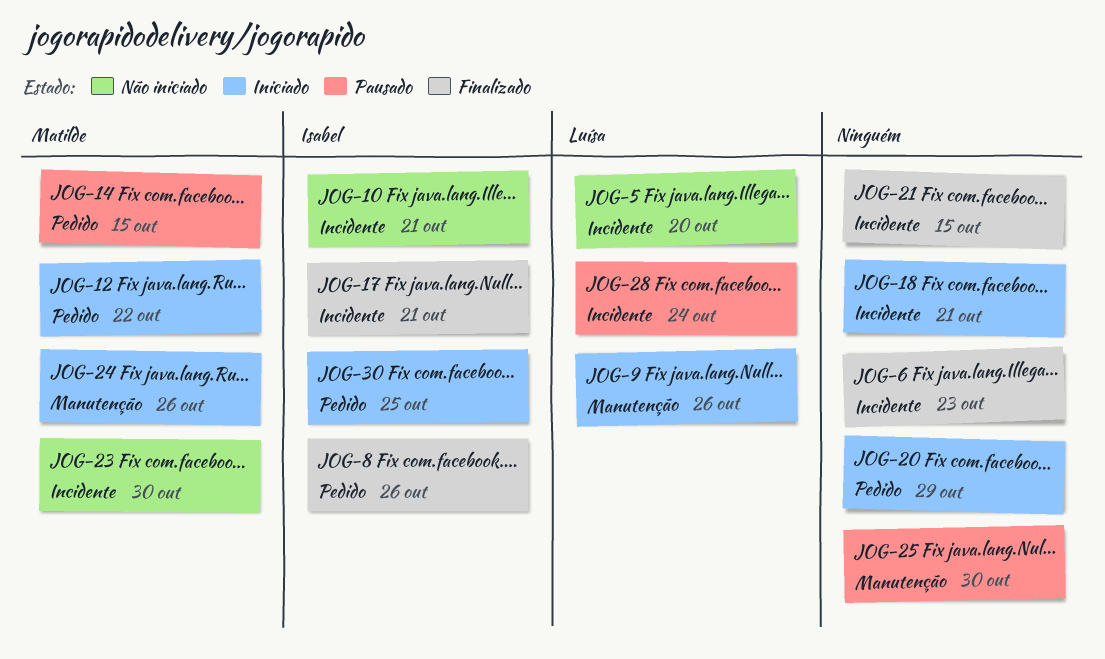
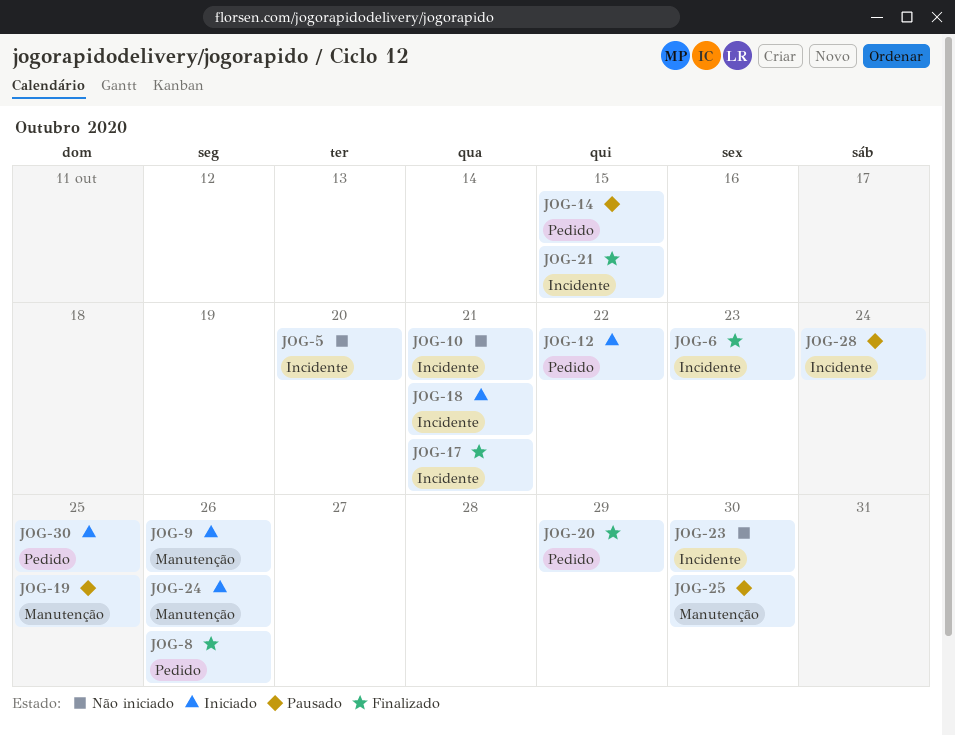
JOG-19: none -> present
JOG-20, status: Iniciado -> Finalizado

